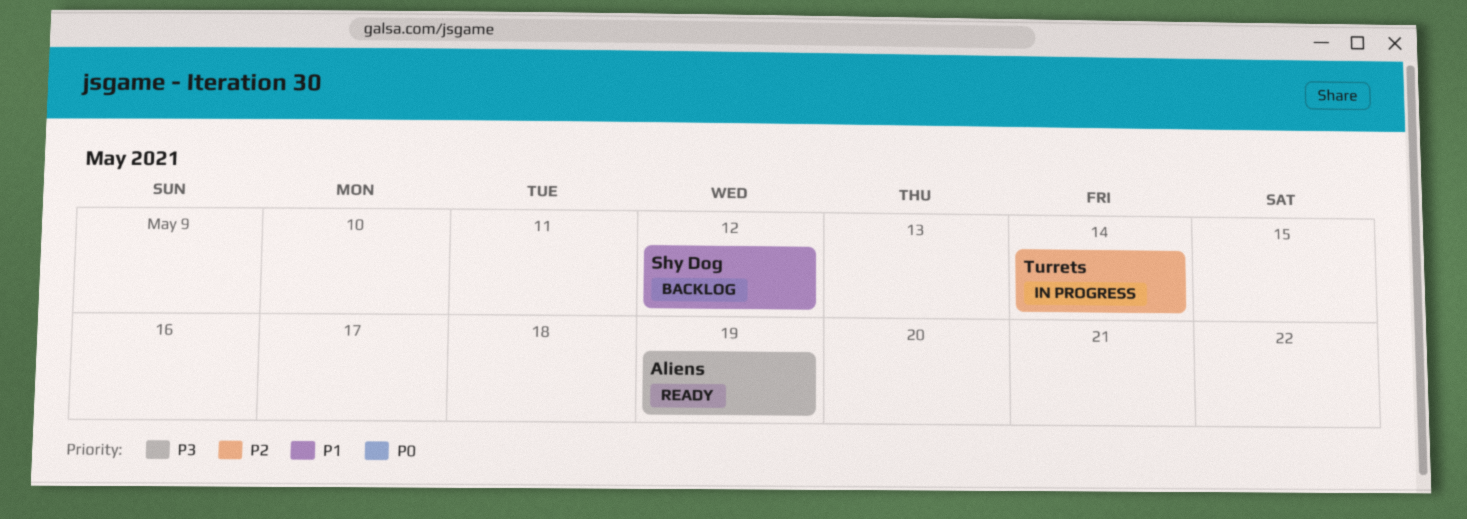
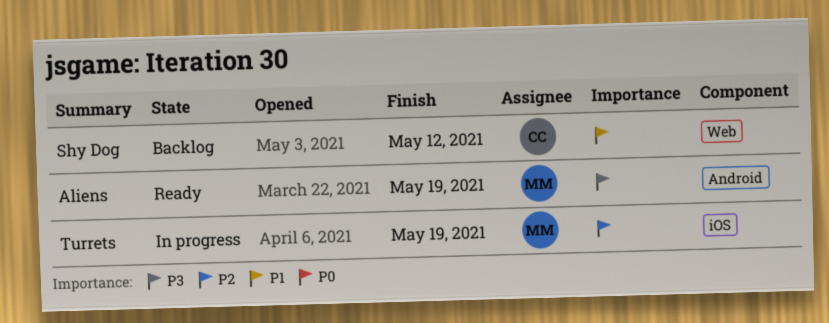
Turrets, due: May 14 -> May 19

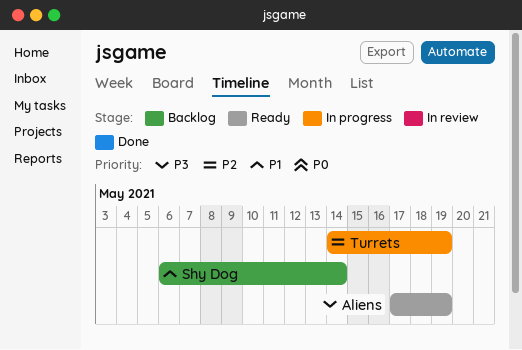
Shy Dog, due: May 12 -> May 14

